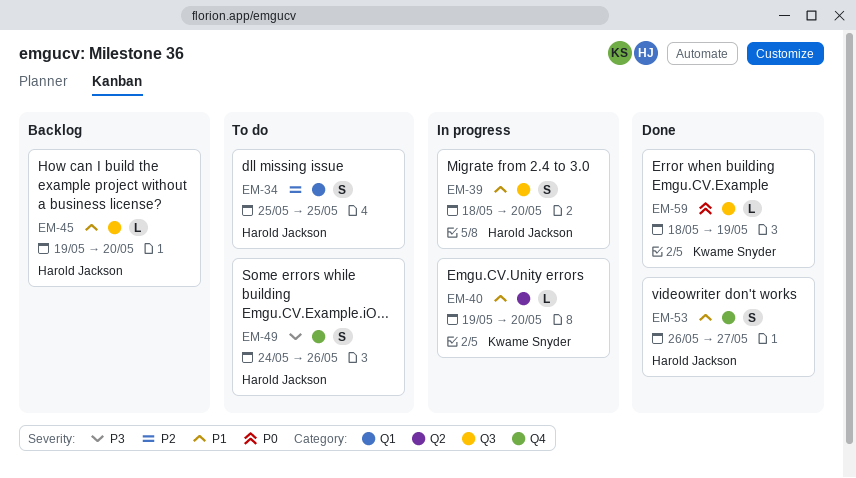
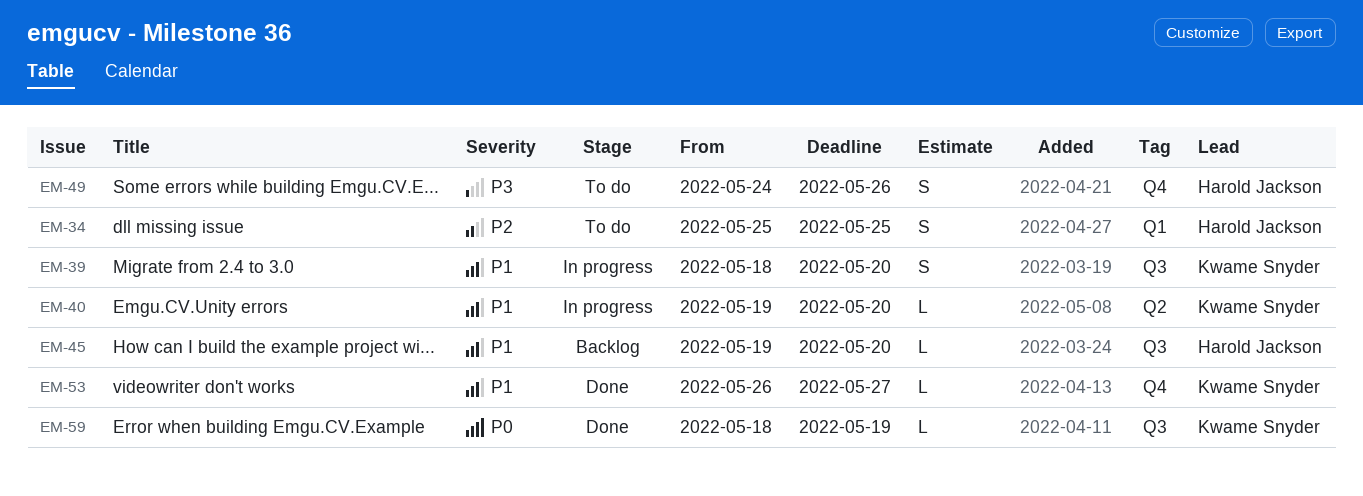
EM-39, owner: Harold Jackson -> Kwame Snyder
EM-53, owner: Harold Jackson -> Kwame Snyder
EM-53, estimate: S -> L

